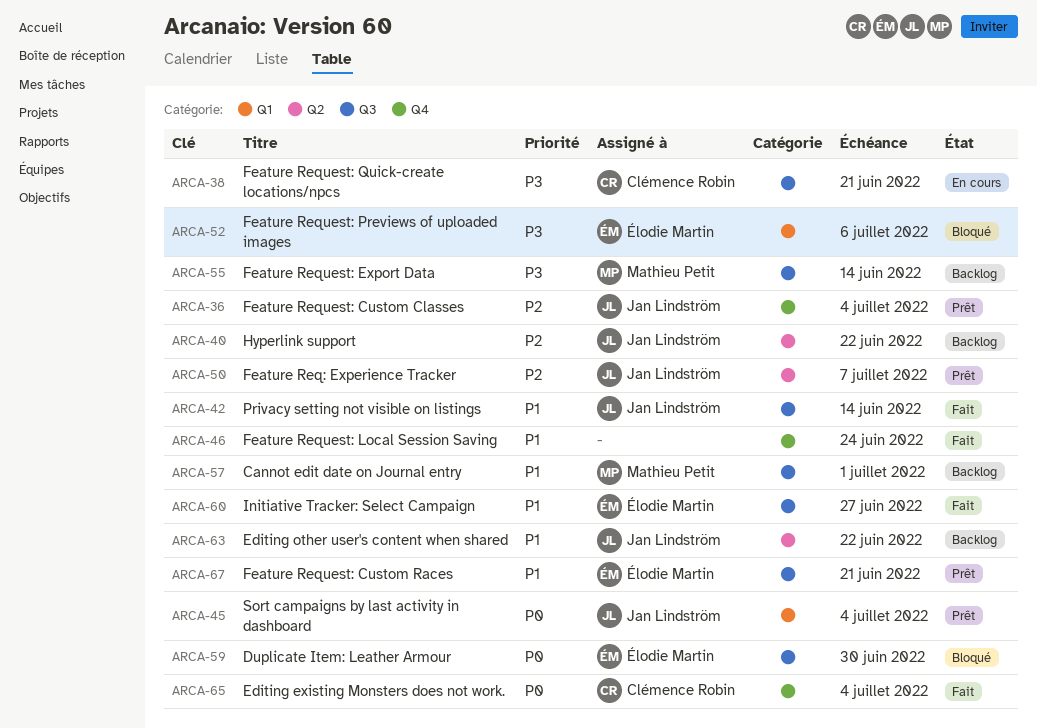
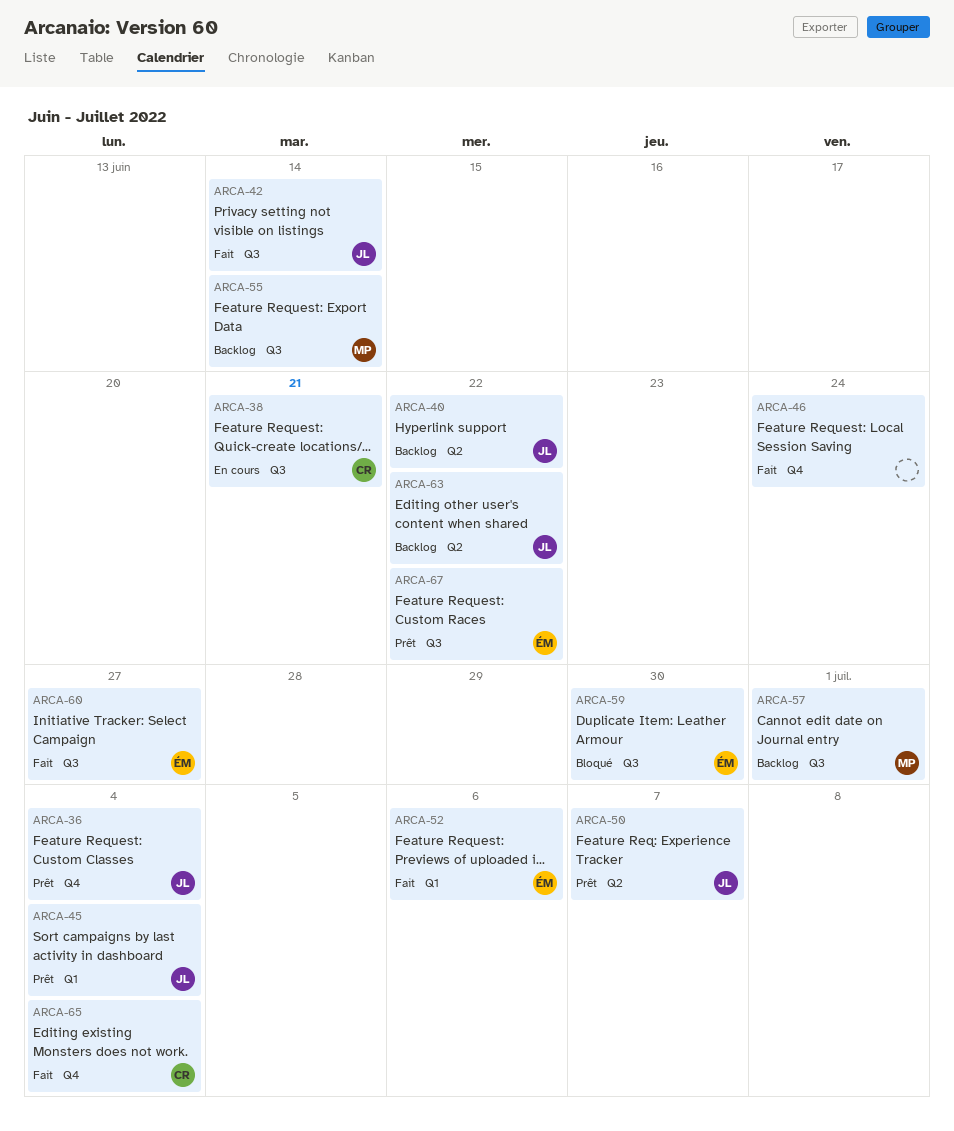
ARCA-52, status: Bloqué -> Fait
ARCA-67, due: Jun 21 -> Jun 22

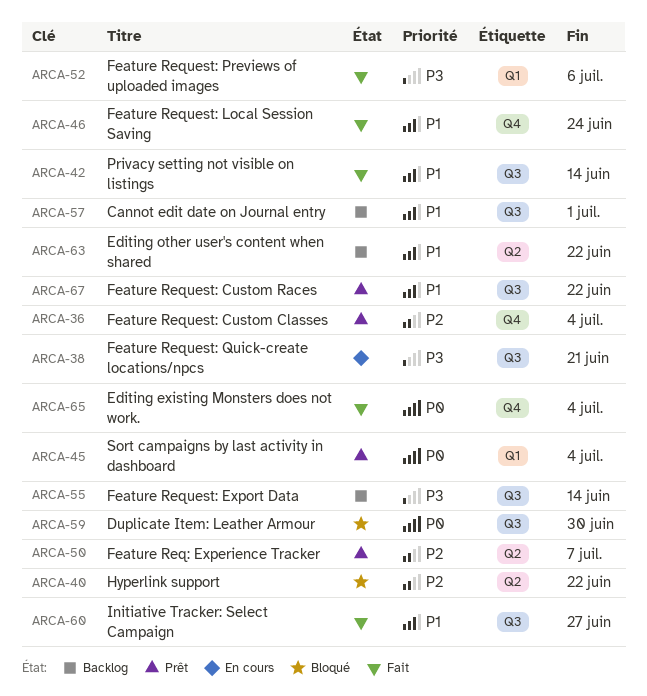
ARCA-40, status: Backlog -> Bloqué

